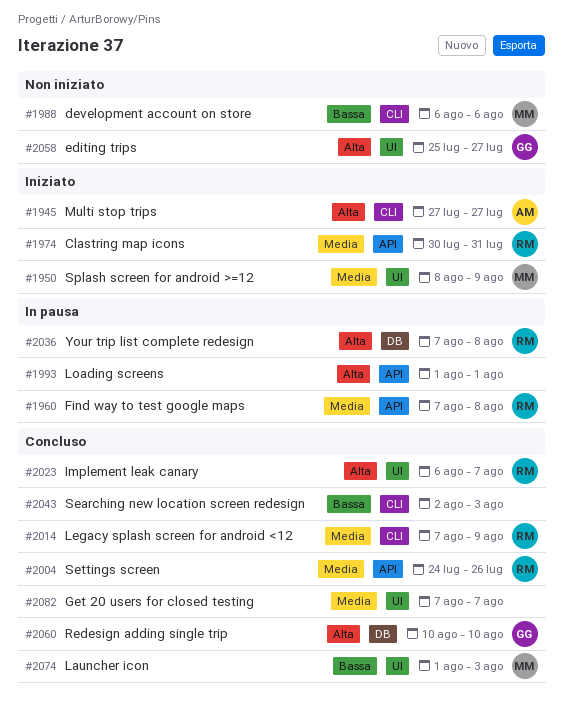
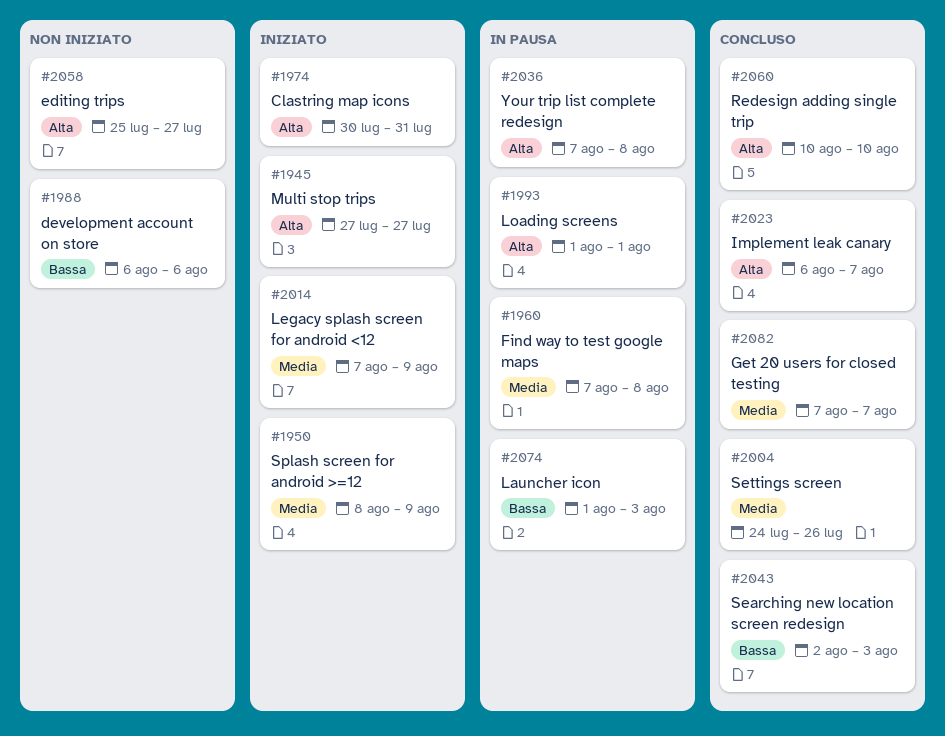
#1974, priority: Media -> Alta
#2014, status: Concluso -> Iniziato
#2074, status: Concluso -> In pausa

